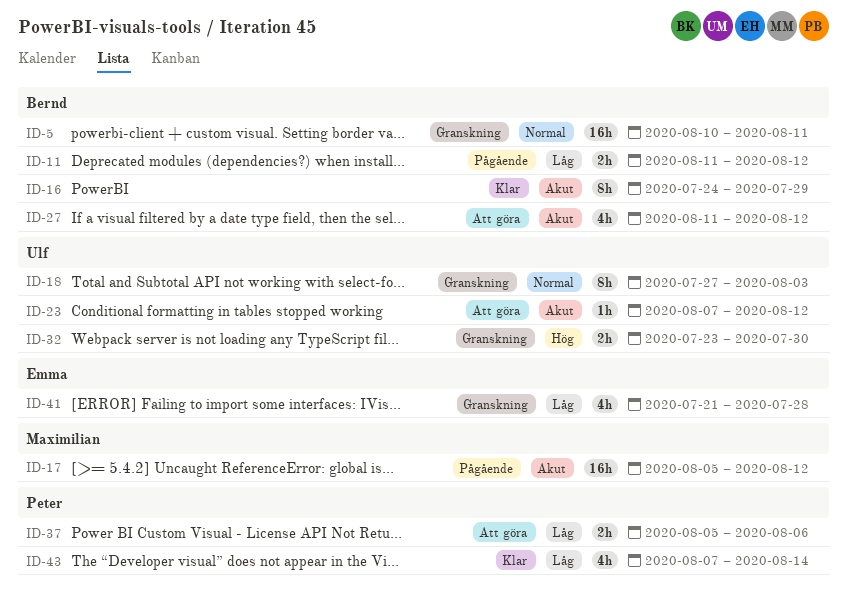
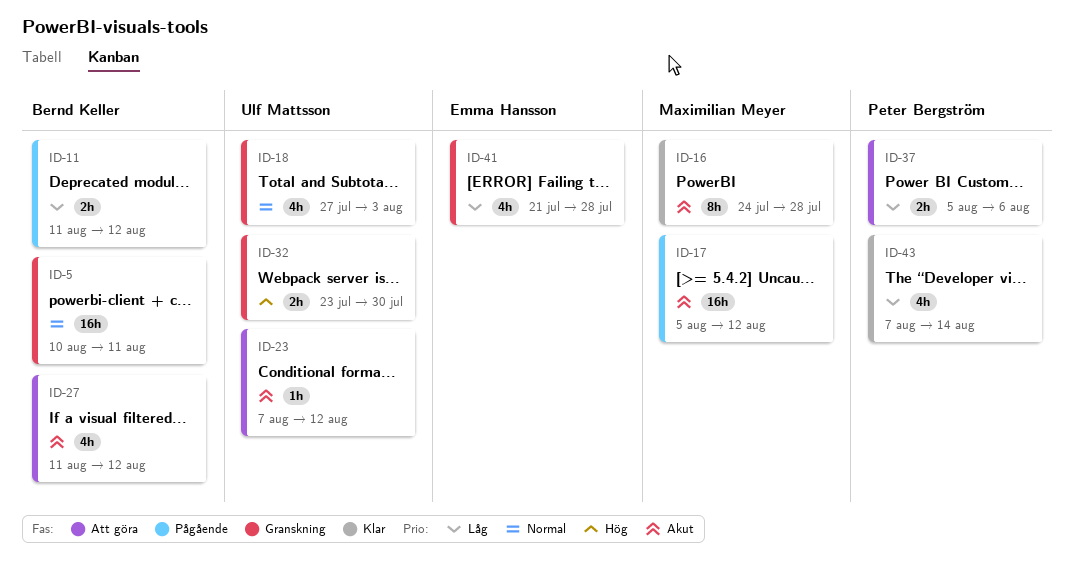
ID-16, owner: Bernd Keller -> Maximilian Meyer
ID-16, due: Jul 29 -> Jul 28
ID-18, estimate: 8h -> 4h

